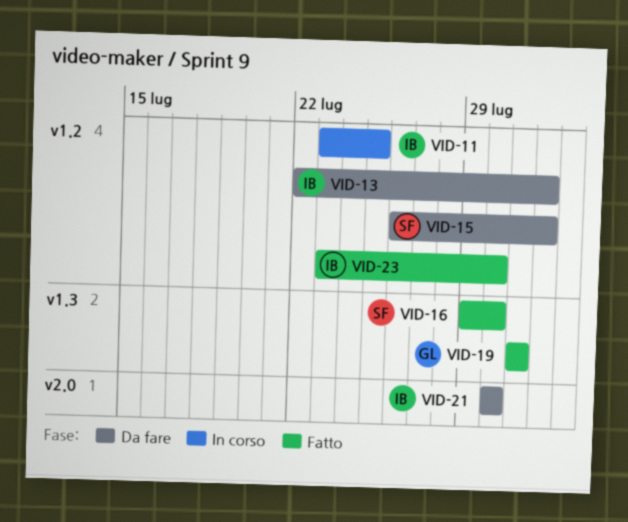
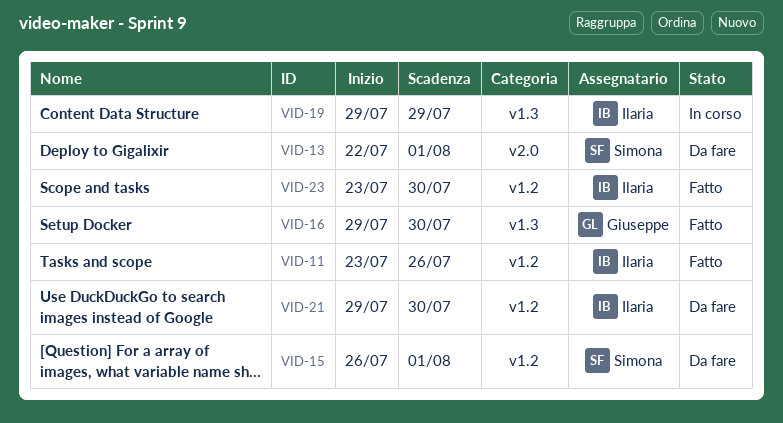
VID-11, status: In corso -> Fatto
VID-11, due: Jul 25 -> Jul 26
VID-13, owner: Ilaria -> Simona
VID-13, label: v1.2 -> v2.0
VID-16, owner: Simona -> Giuseppe
VID-19, status: Fatto -> In corso
VID-19, owner: Giuseppe -> Ilaria
VID-19, start: Jul 31 -> Jul 29
VID-19, due: Jul 31 -> Jul 29
VID-21, label: v2.0 -> v1.2
VID-21, start: Jul 30 -> Jul 29

